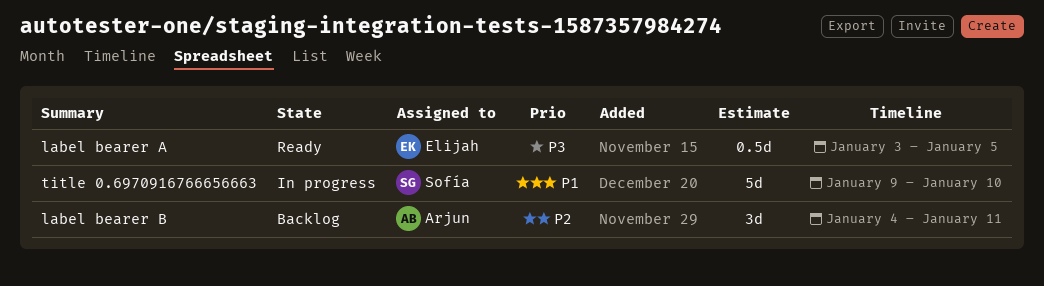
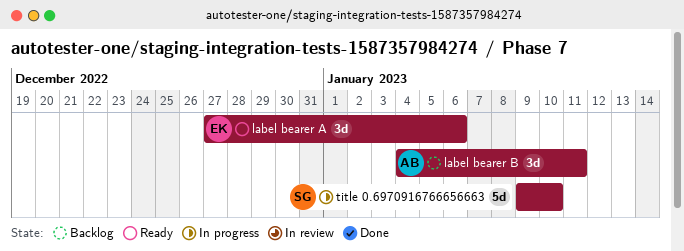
label bearer A, estimate: 0.5d -> 3d
label bearer A, start: Jan 3 -> Dec 27
label bearer A, due: Jan 5 -> Jan 6

